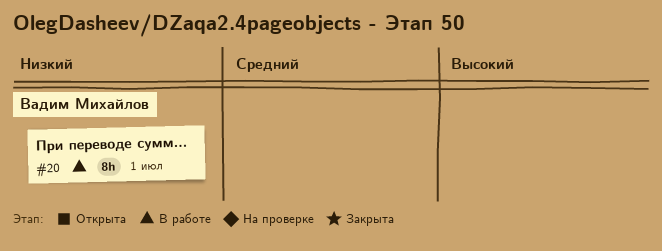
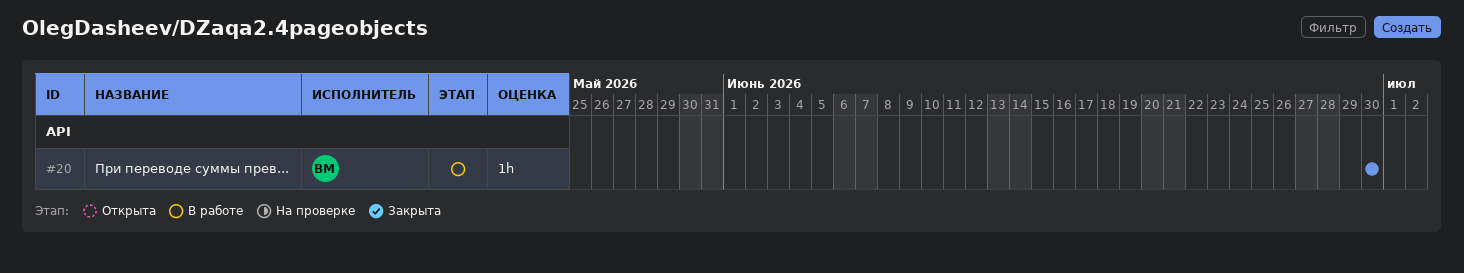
#20, estimate: 8h -> 1h
#20, due: Jul 1 -> Jun 30

